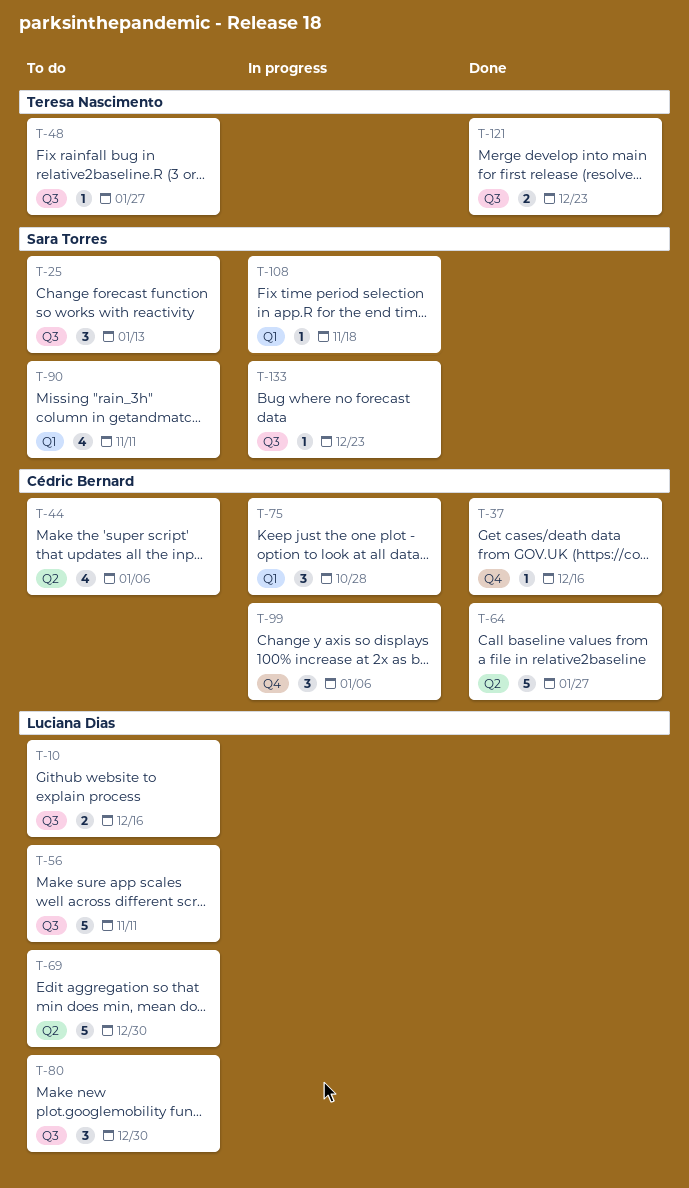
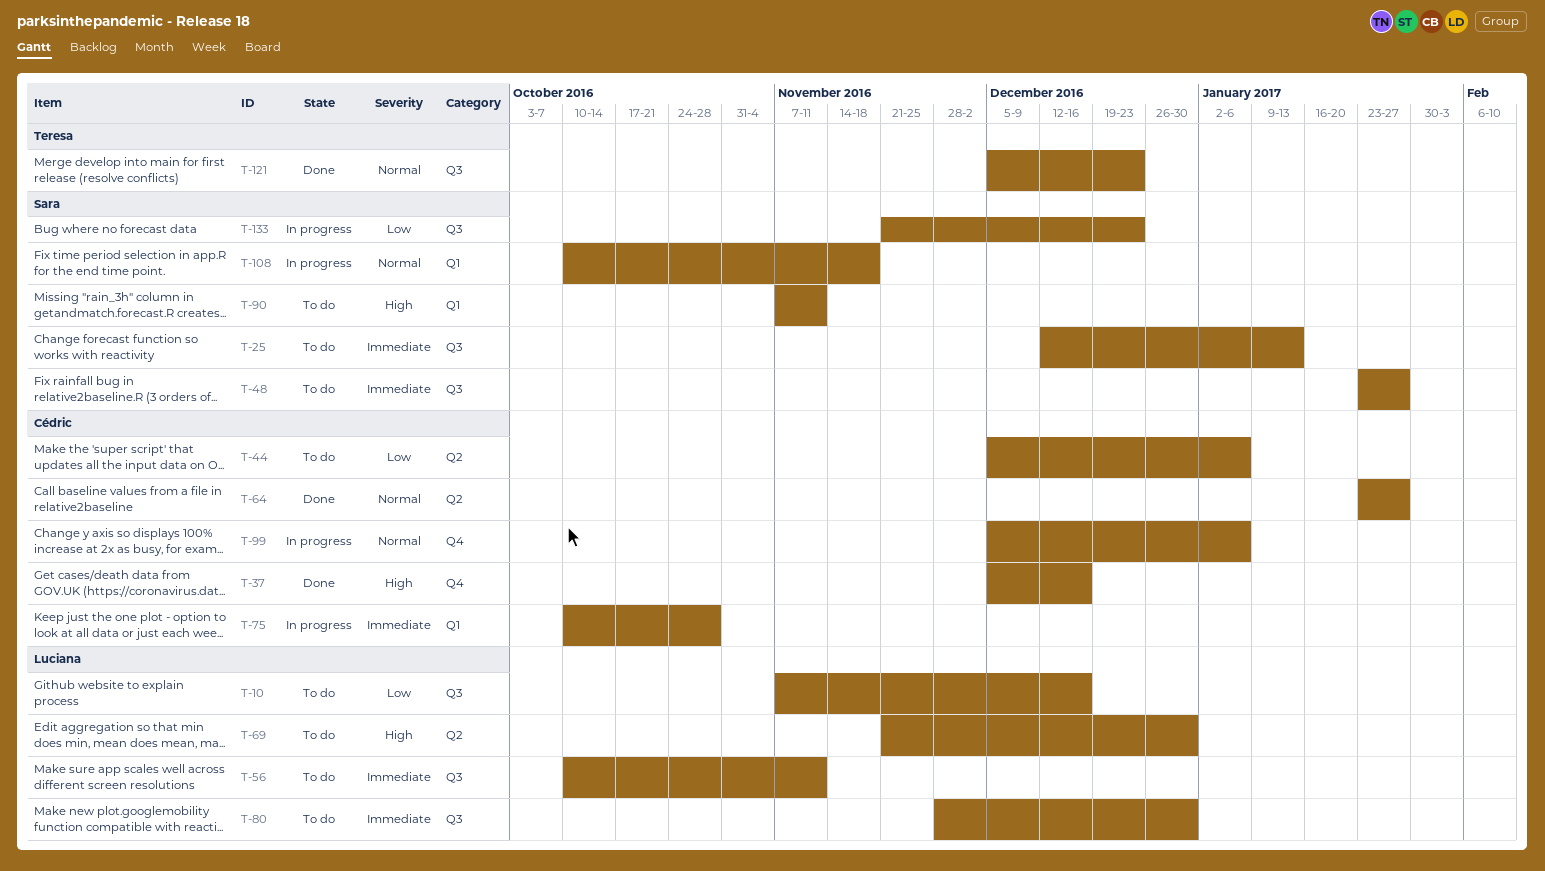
T-48, owner: Teresa Nascimento -> Sara Torres

